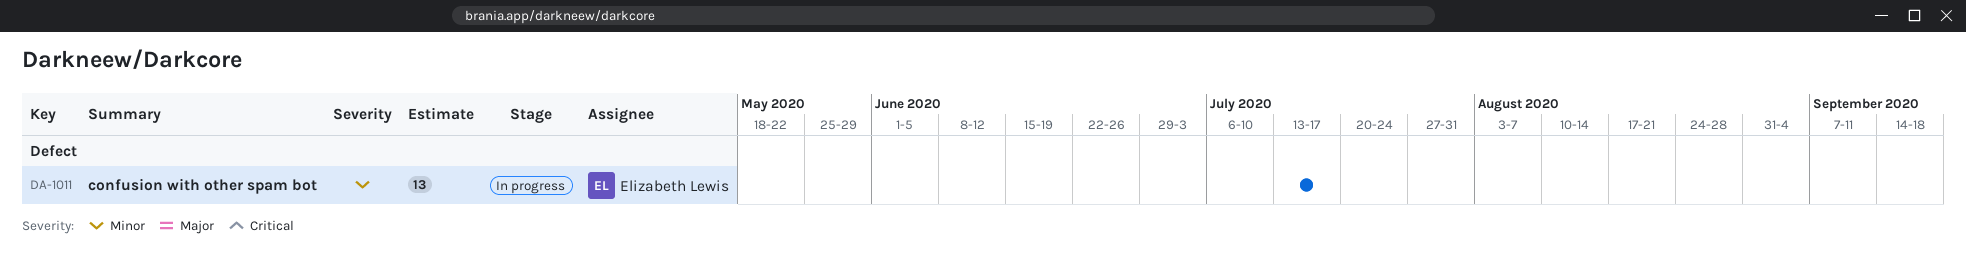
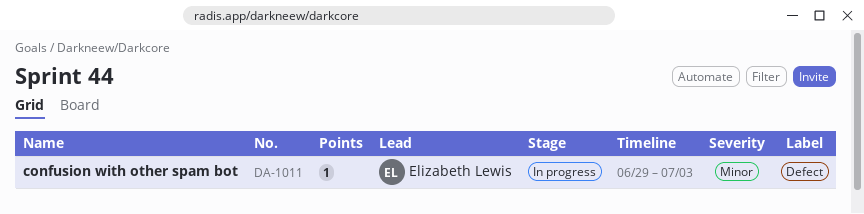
DA-1011, estimate: 13 -> 1
DA-1011, start: Jul 13 -> Jun 29
DA-1011, due: Jul 17 -> Jul 3

